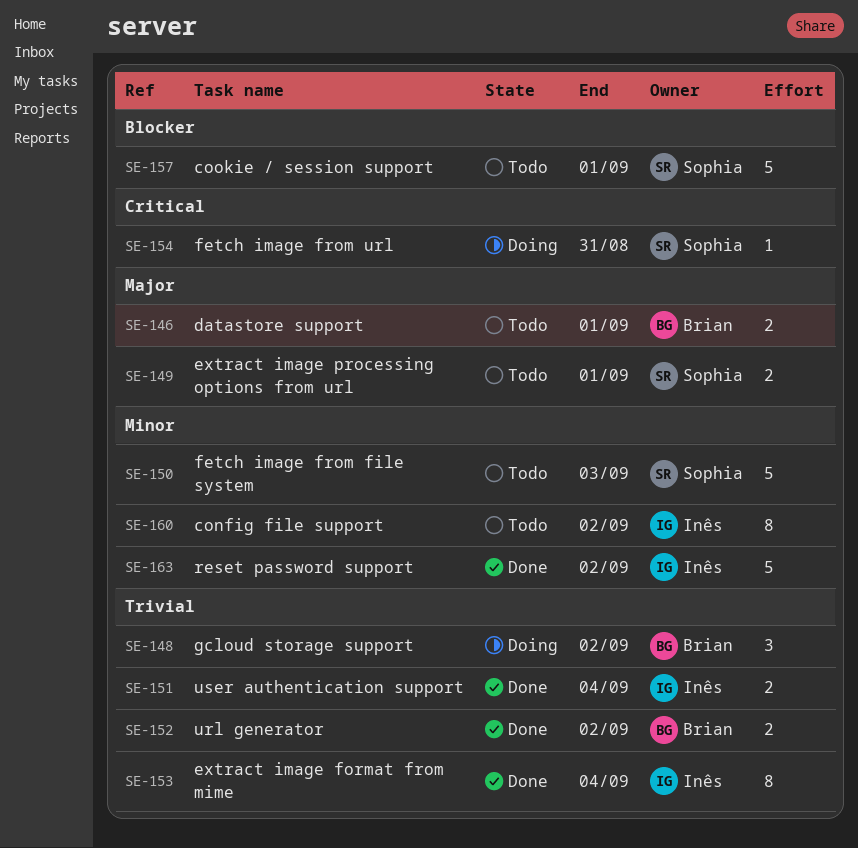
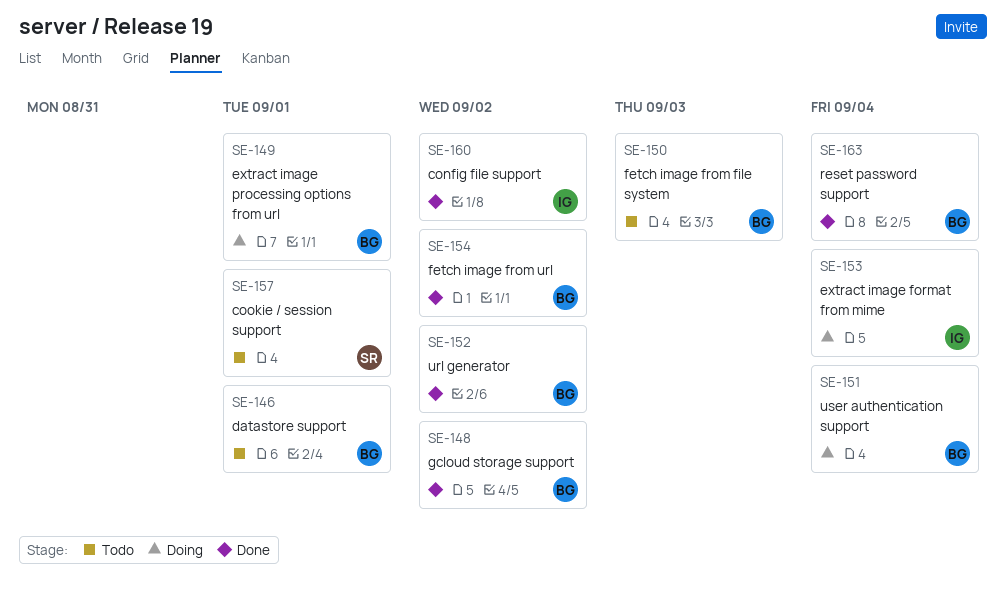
SE-148, status: Doing -> Done
SE-149, status: Todo -> Doing
SE-149, owner: Sophia -> Brian
SE-150, owner: Sophia -> Brian
SE-151, status: Done -> Doing
SE-151, owner: Inês -> Brian
SE-153, status: Done -> Doing
SE-154, status: Doing -> Done
SE-154, owner: Sophia -> Brian
SE-154, due: Aug 31 -> Sep 2
SE-160, status: Todo -> Done
SE-163, owner: Inês -> Brian
SE-163, due: Sep 2 -> Sep 4

